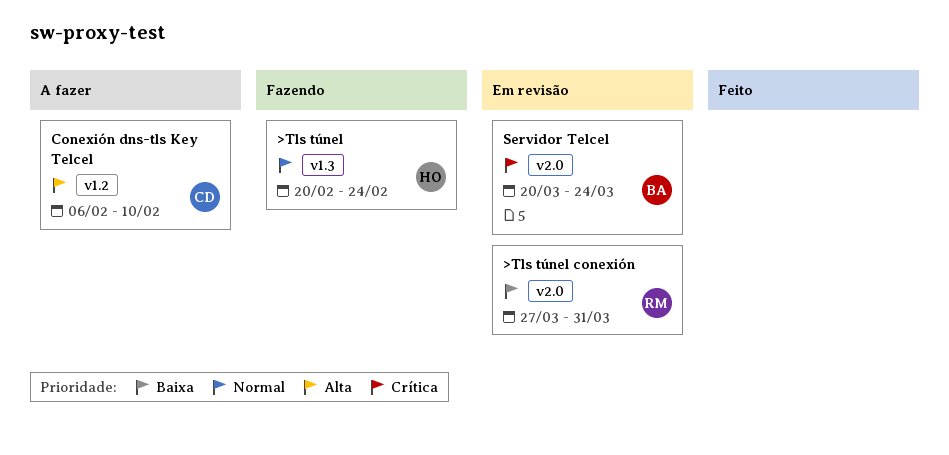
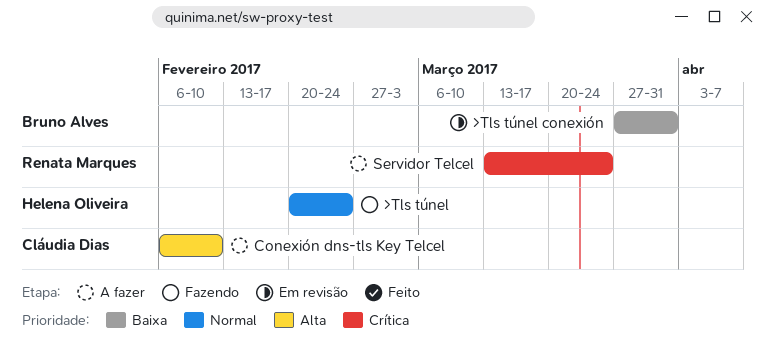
>Tls túnel conexión, owner: Renata Marques -> Bruno Alves
Servidor Telcel, status: Em revisão -> A fazer
Servidor Telcel, owner: Bruno Alves -> Renata Marques
Servidor Telcel, start: Mar 20 -> Mar 13

